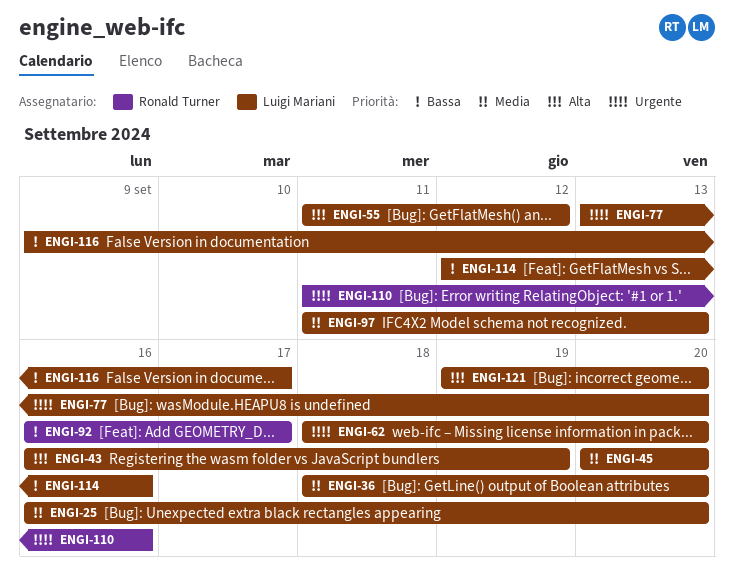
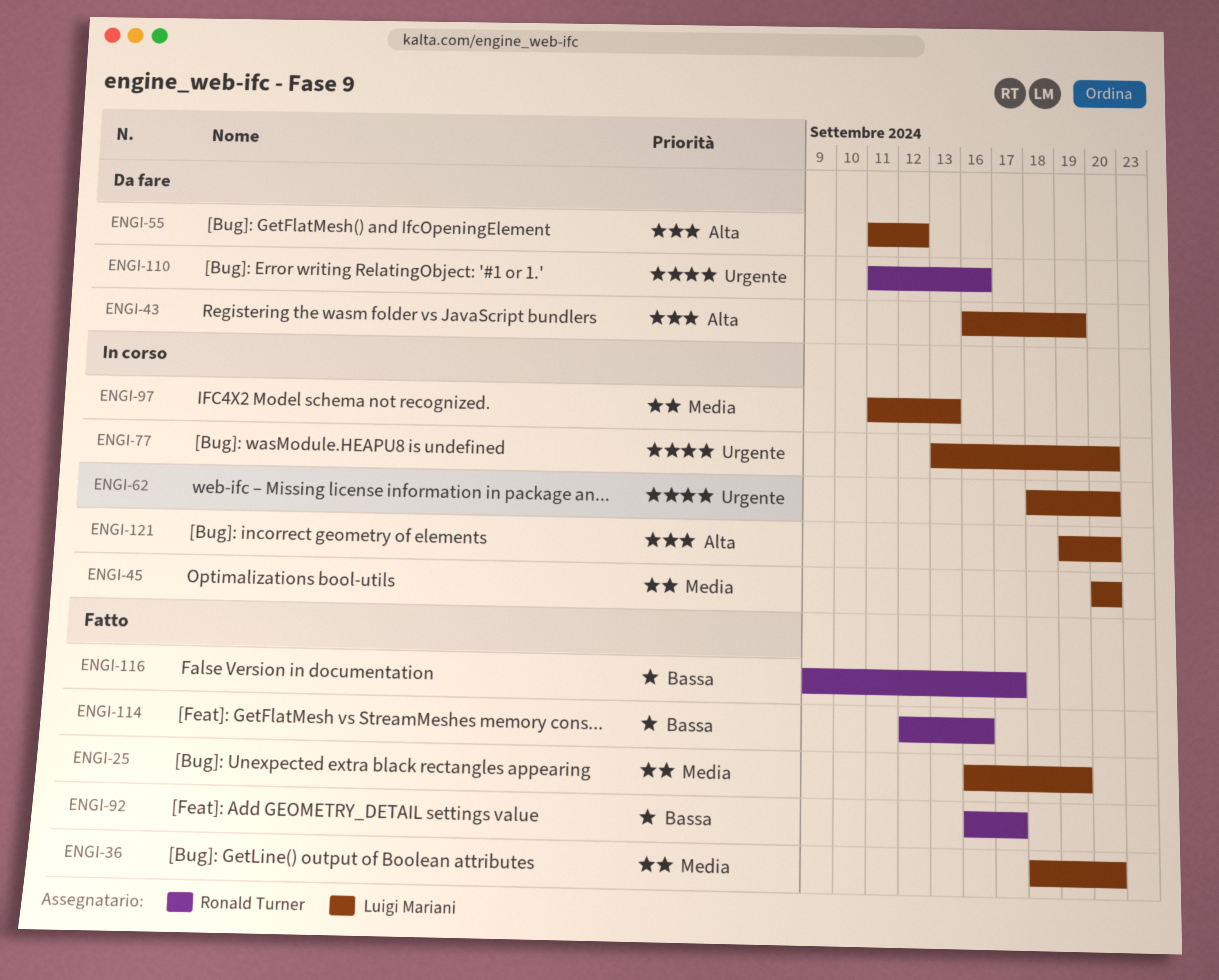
ENGI-25, due: Sep 20 -> Sep 19
ENGI-114, owner: Luigi Mariani -> Ronald Turner
ENGI-116, owner: Luigi Mariani -> Ronald Turner

